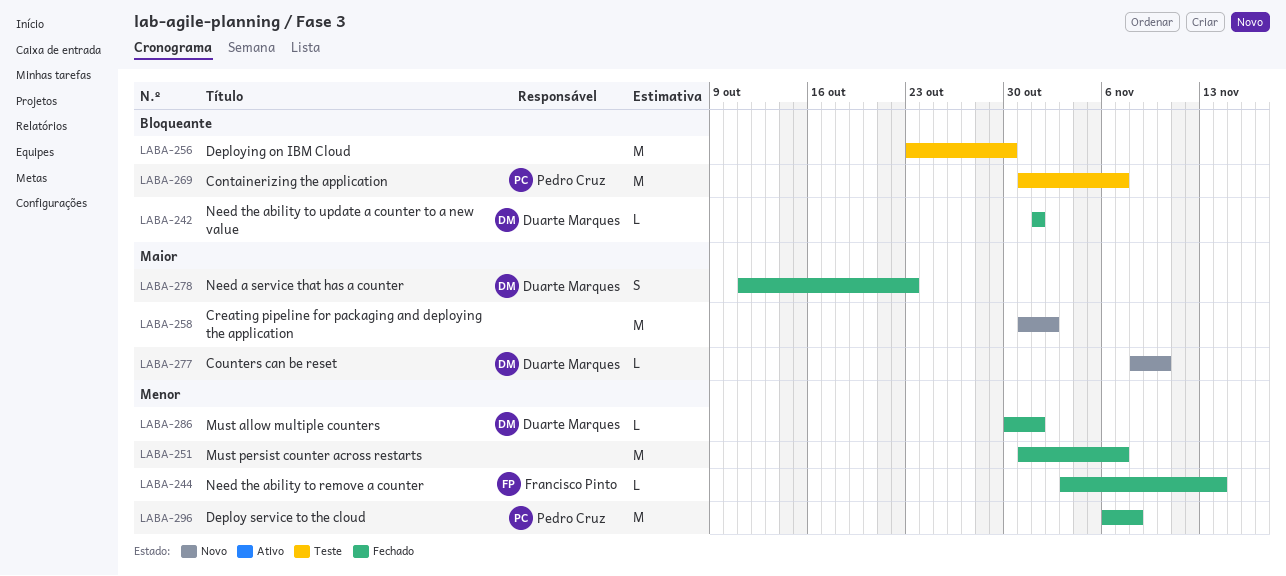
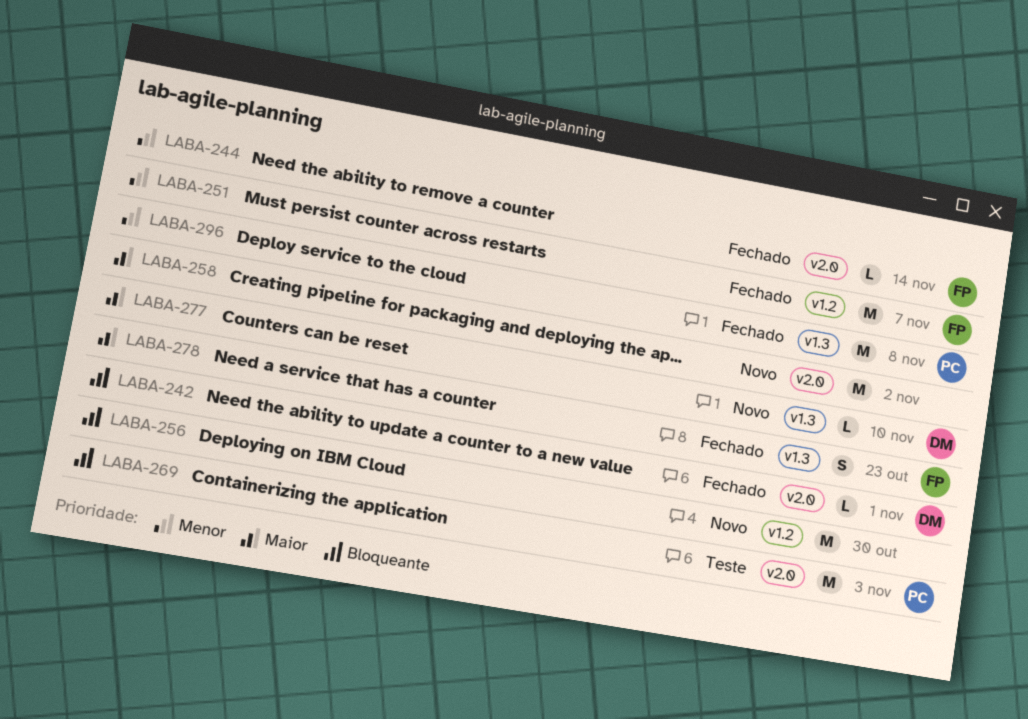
LABA-251, owner: none -> Francisco Pinto
LABA-256, status: Teste -> Novo
LABA-269, due: Nov 7 -> Nov 3
LABA-278, owner: Duarte Marques -> Francisco Pinto
LABA-286: present -> none

